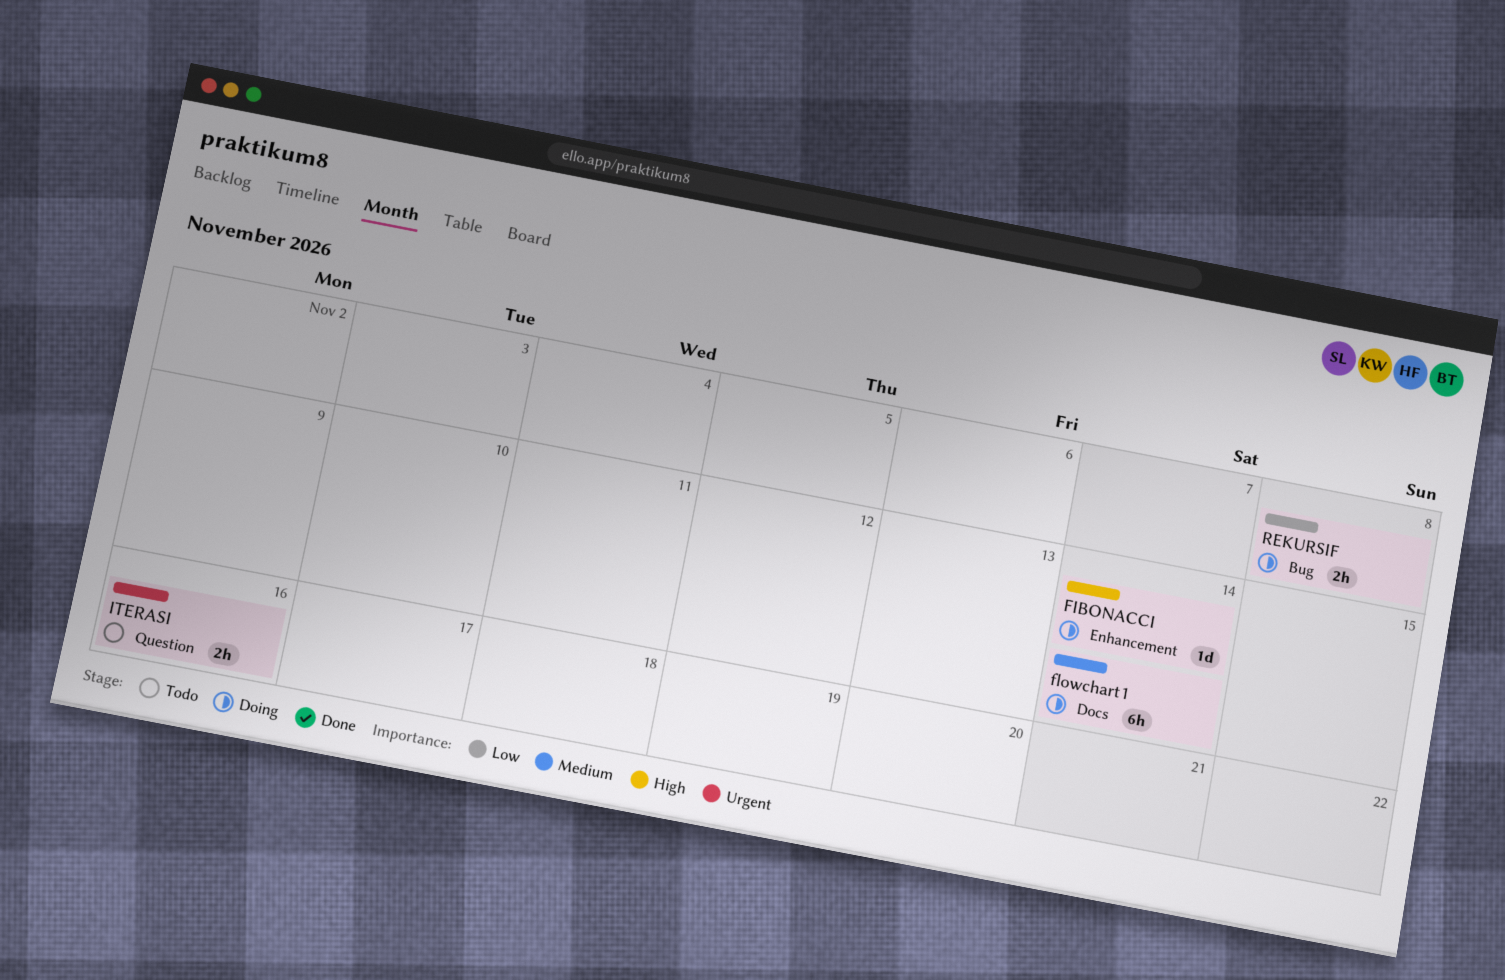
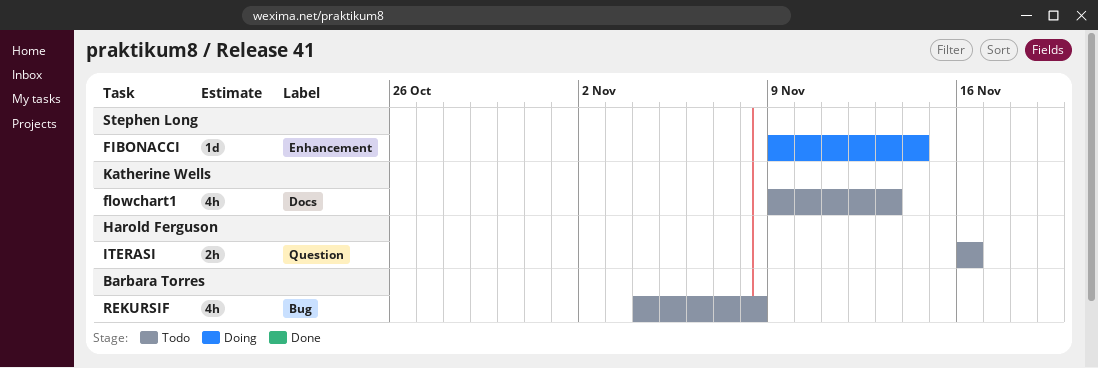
flowchart1, status: Doing -> Todo
flowchart1, estimate: 6h -> 4h
flowchart1, due: Nov 14 -> Nov 13
REKURSIF, status: Doing -> Todo
REKURSIF, estimate: 2h -> 4h

